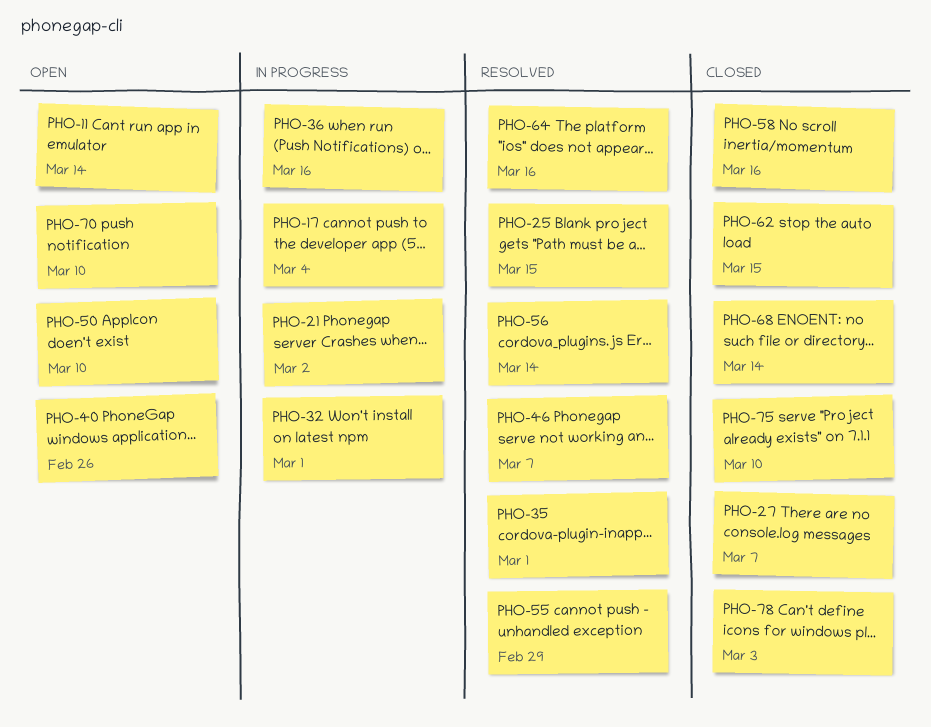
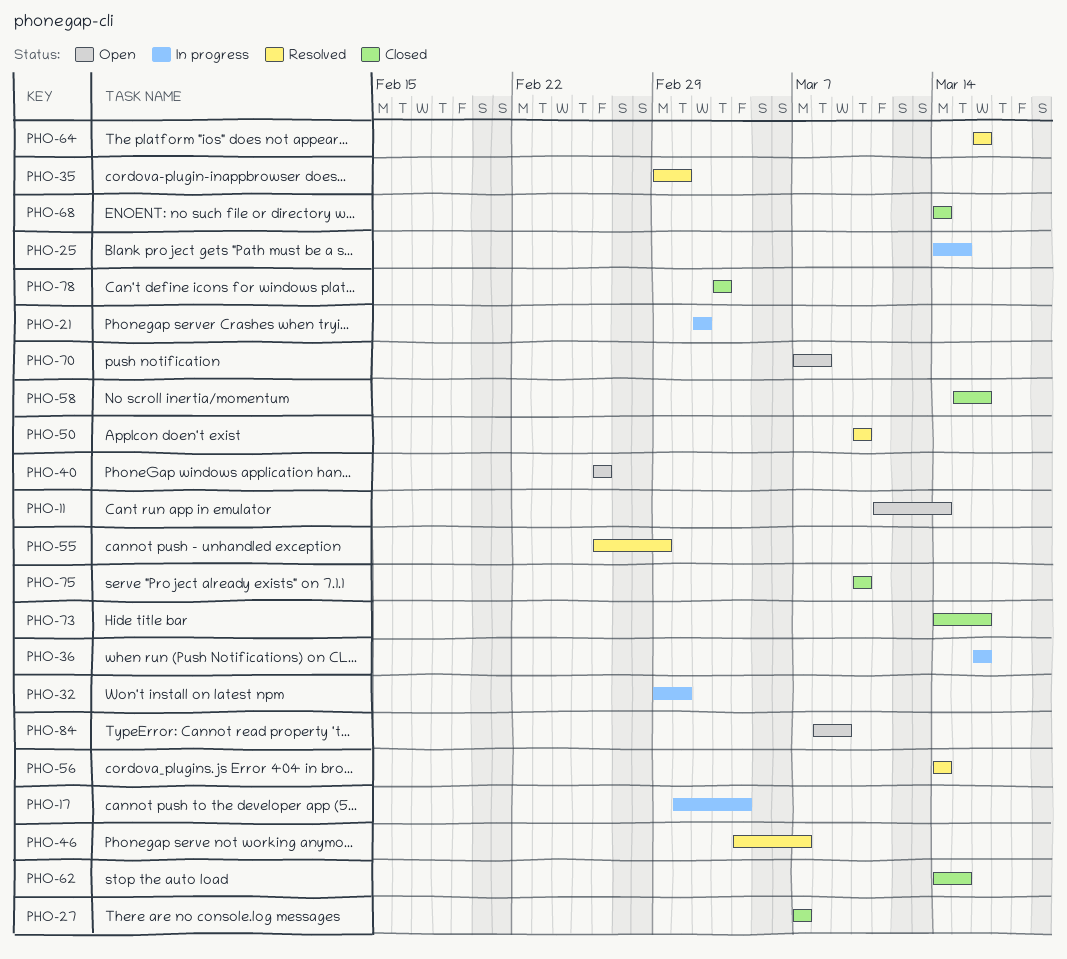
PHO-25, status: Resolved -> In progress
PHO-50, status: Open -> Resolved
PHO-70, due: Mar 10 -> Mar 8
PHO-73: none -> present
PHO-84: none -> present

